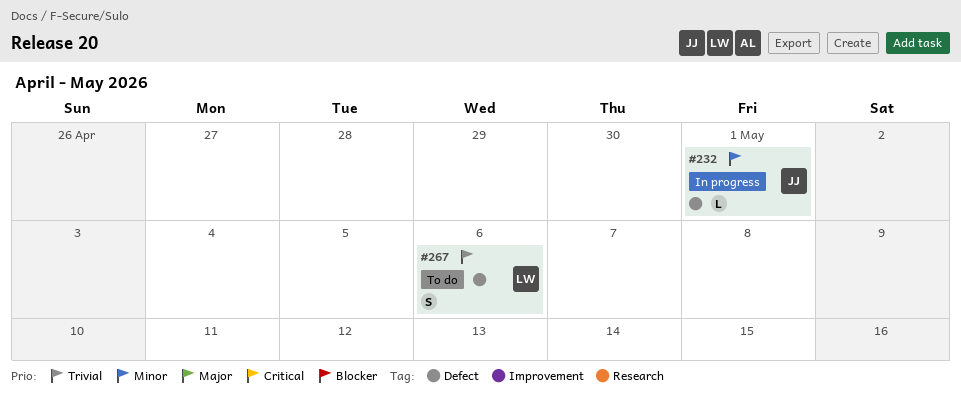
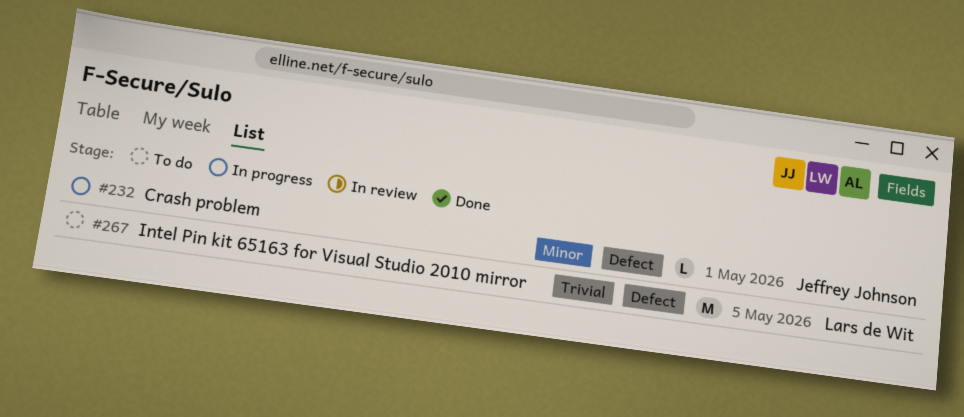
#267, estimate: S -> M
#267, due: May 6 -> May 5

